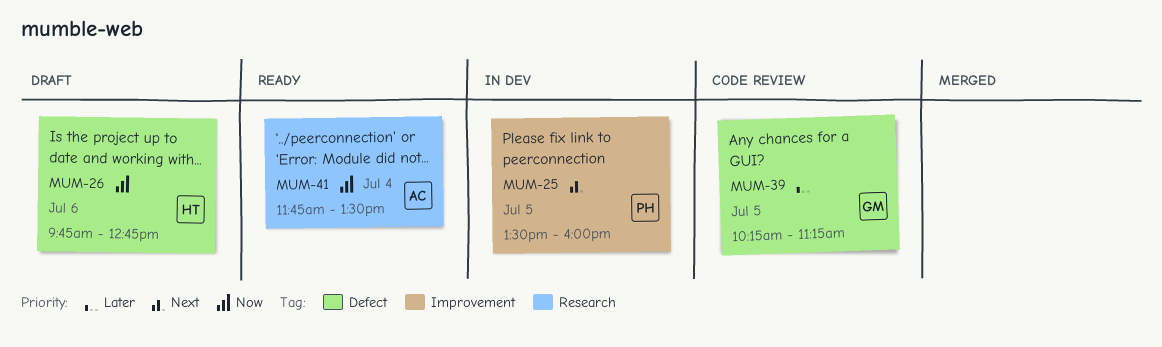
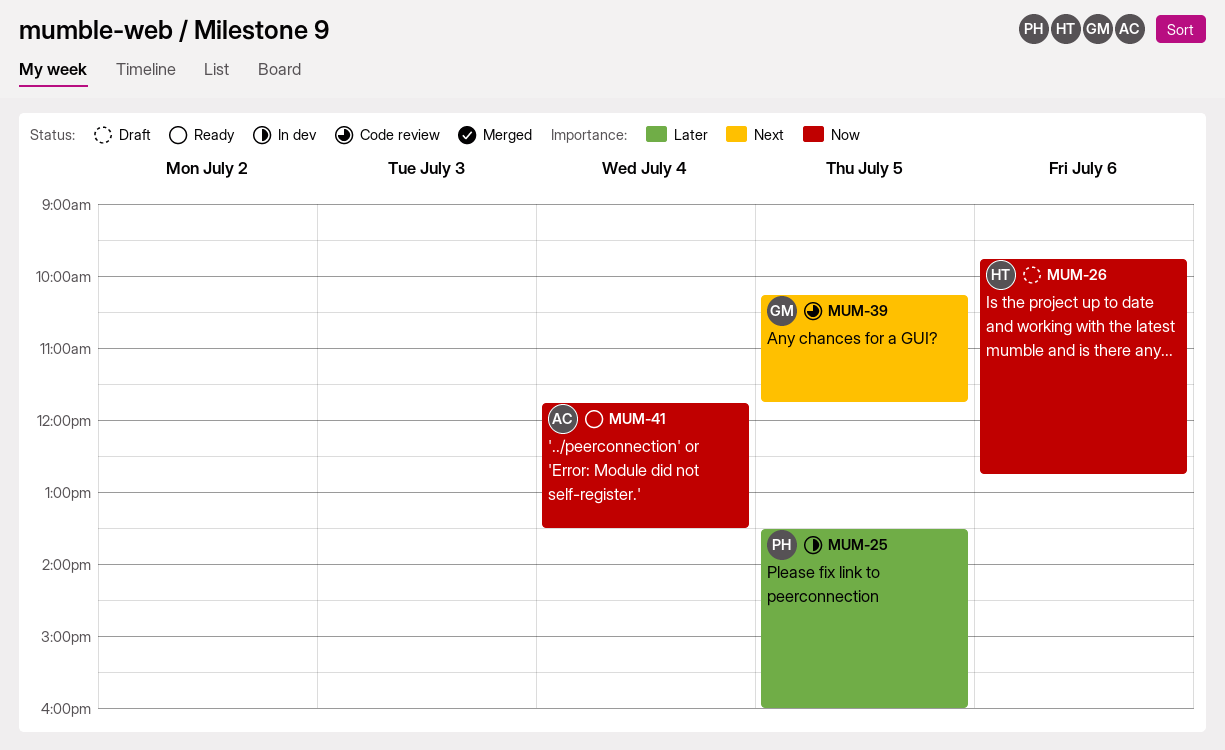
MUM-25, priority: Next -> Later
MUM-39, priority: Later -> Next
MUM-39, ends: 11:15 -> 11:45

